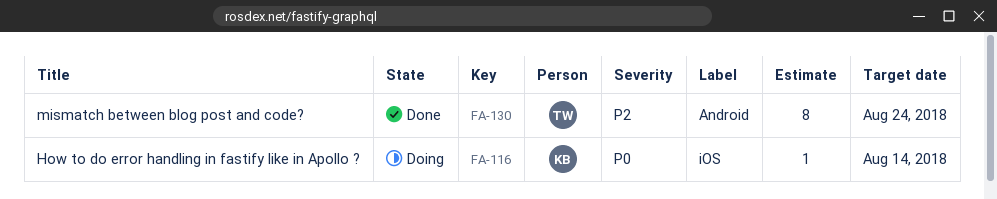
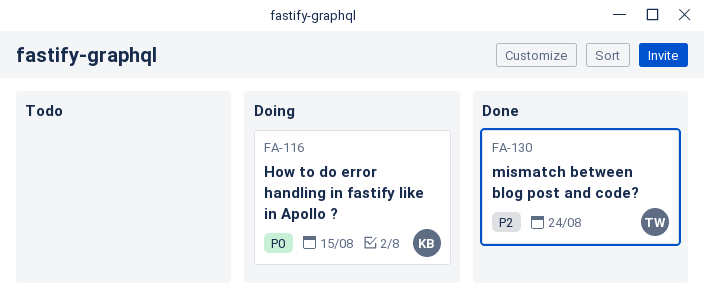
FA-116, due: Aug 14 -> Aug 15

